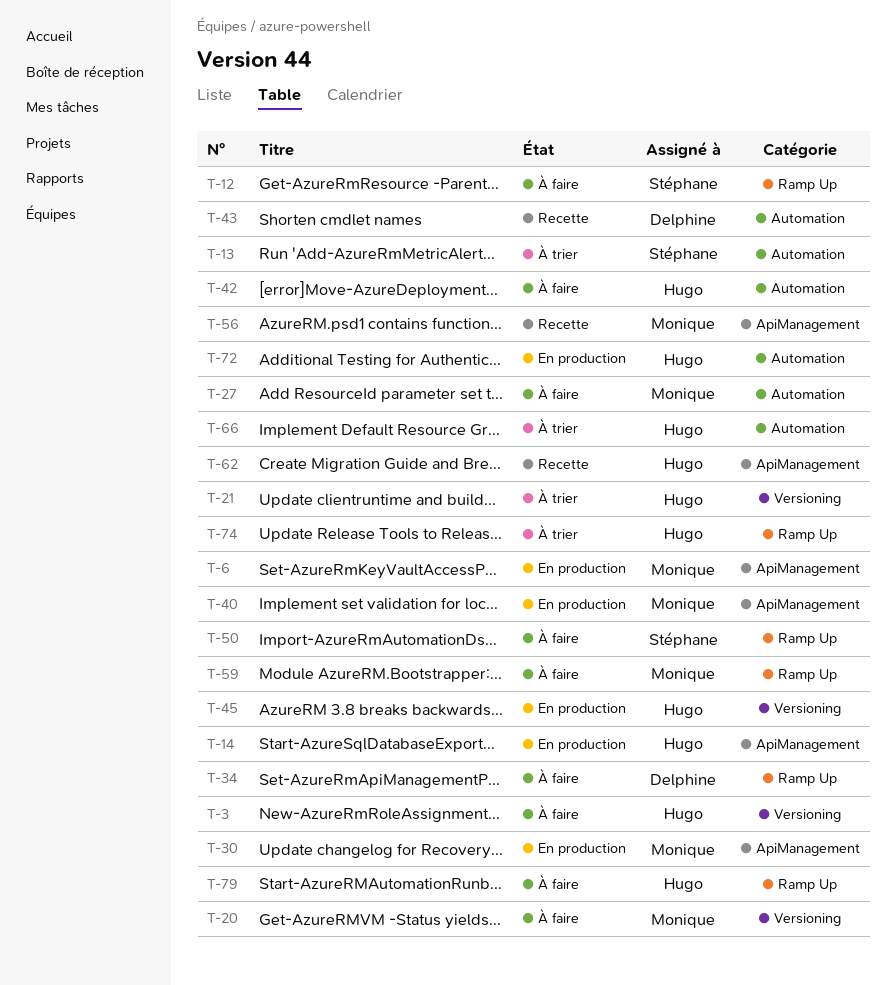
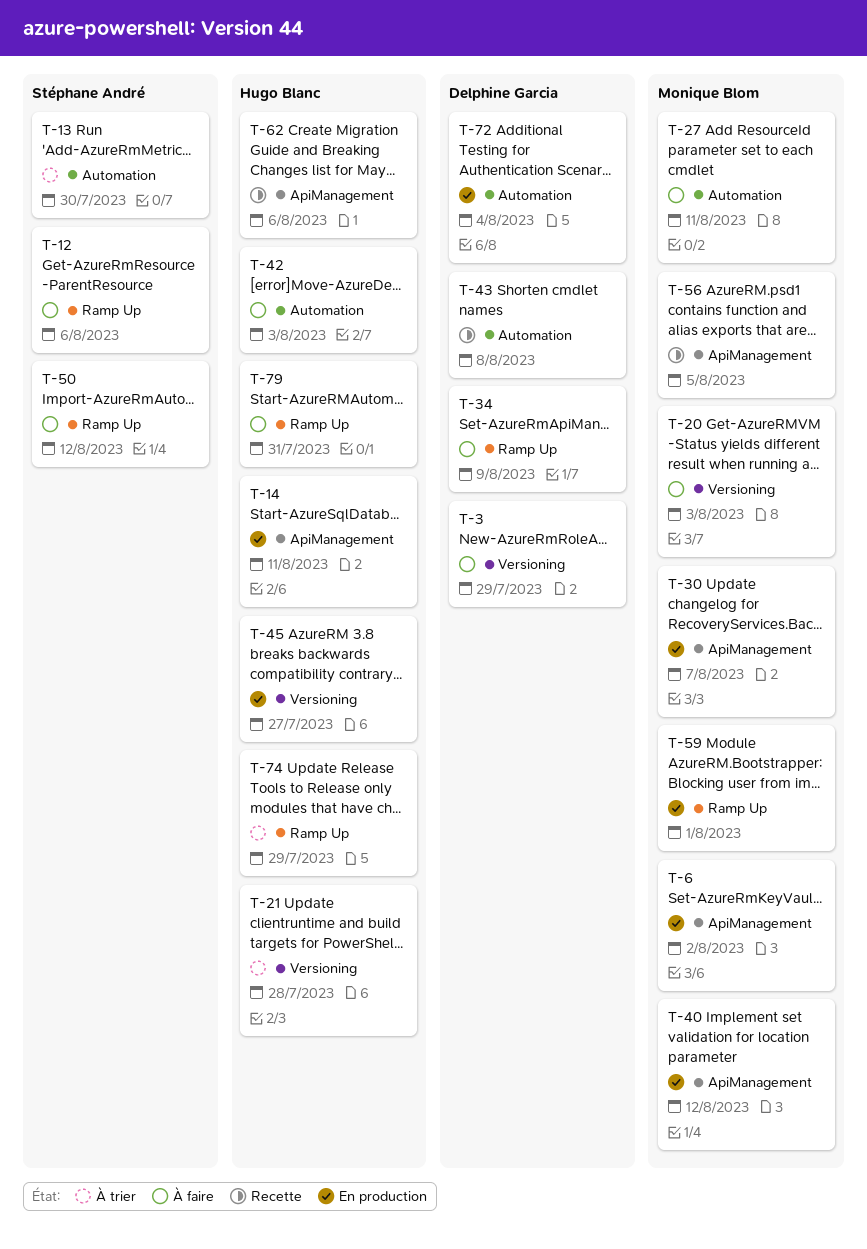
T-3, owner: Hugo Blanc -> Delphine Garcia
T-59, status: À faire -> En production
T-66: present -> none
T-72, owner: Hugo Blanc -> Delphine Garcia

